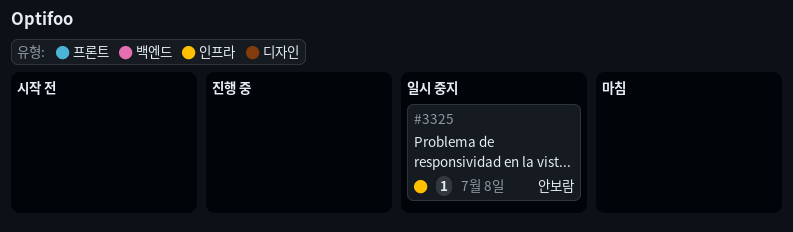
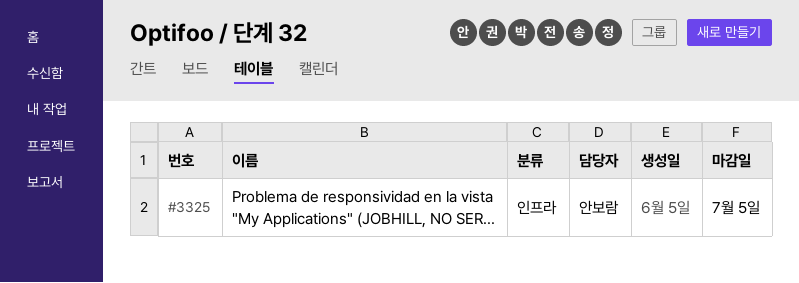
#3325, due: Jul 8 -> Jul 5

